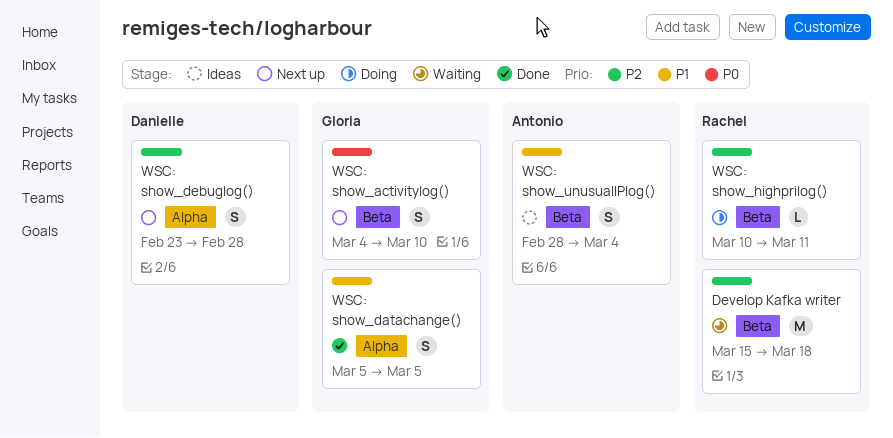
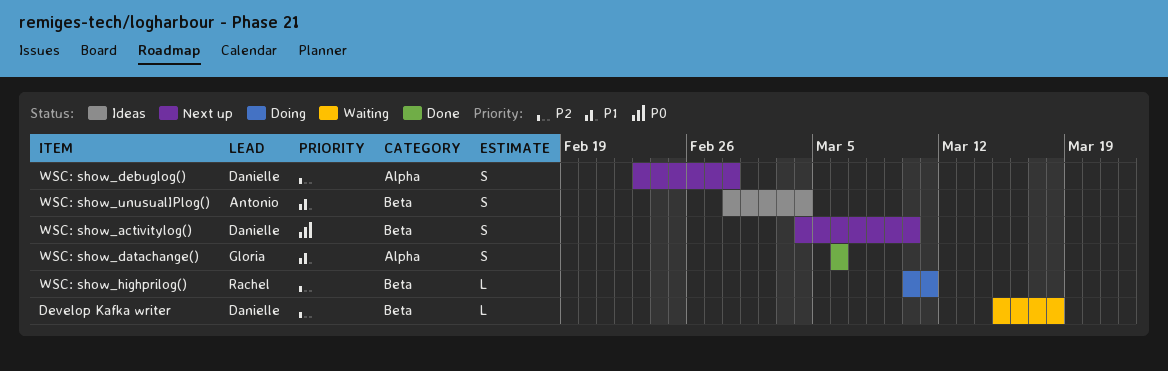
Develop Kafka writer, owner: Rachel -> Danielle
Develop Kafka writer, estimate: M -> L
WSC: show_activitylog(), owner: Gloria -> Danielle
WSC: show_datachange(), start: Mar 5 -> Mar 6
WSC: show_datachange(), due: Mar 5 -> Mar 6

